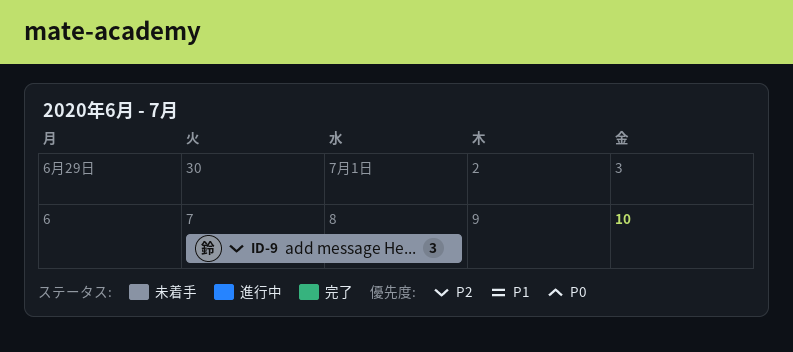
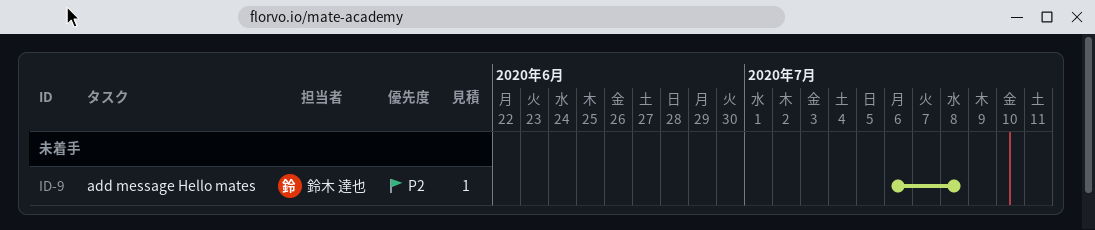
ID-9, estimate: 3 -> 1
ID-9, start: Jul 7 -> Jul 6

